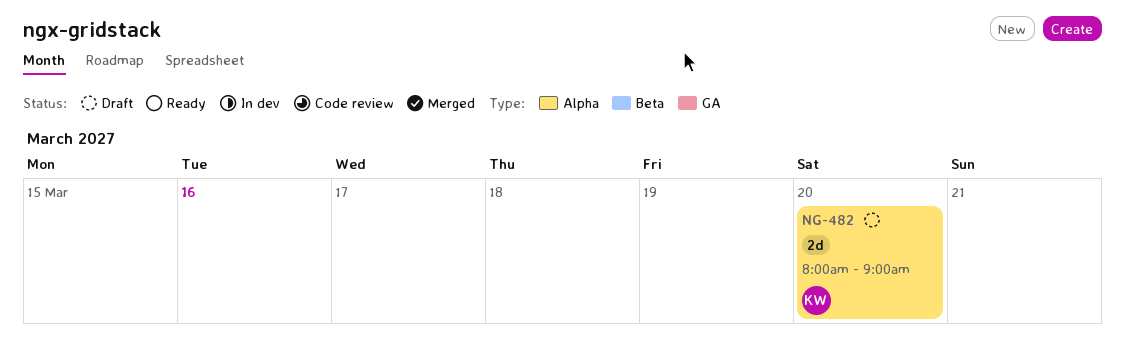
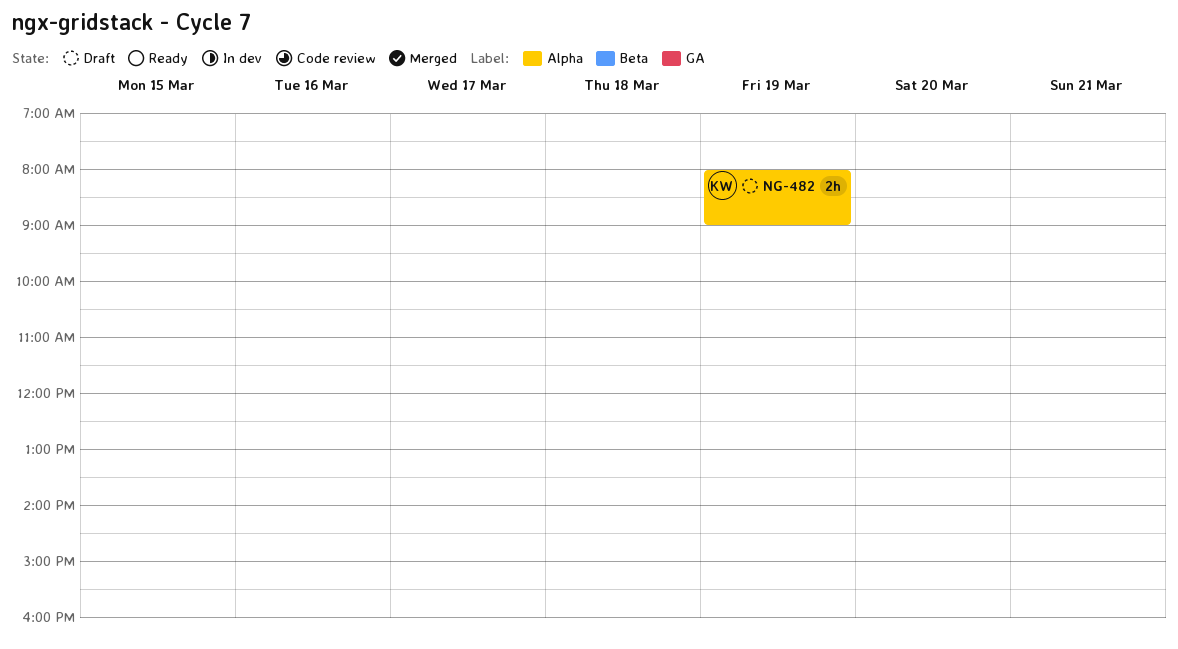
NG-482, estimate: 2d -> 2h
NG-482, day: Mar 20 -> Mar 19

